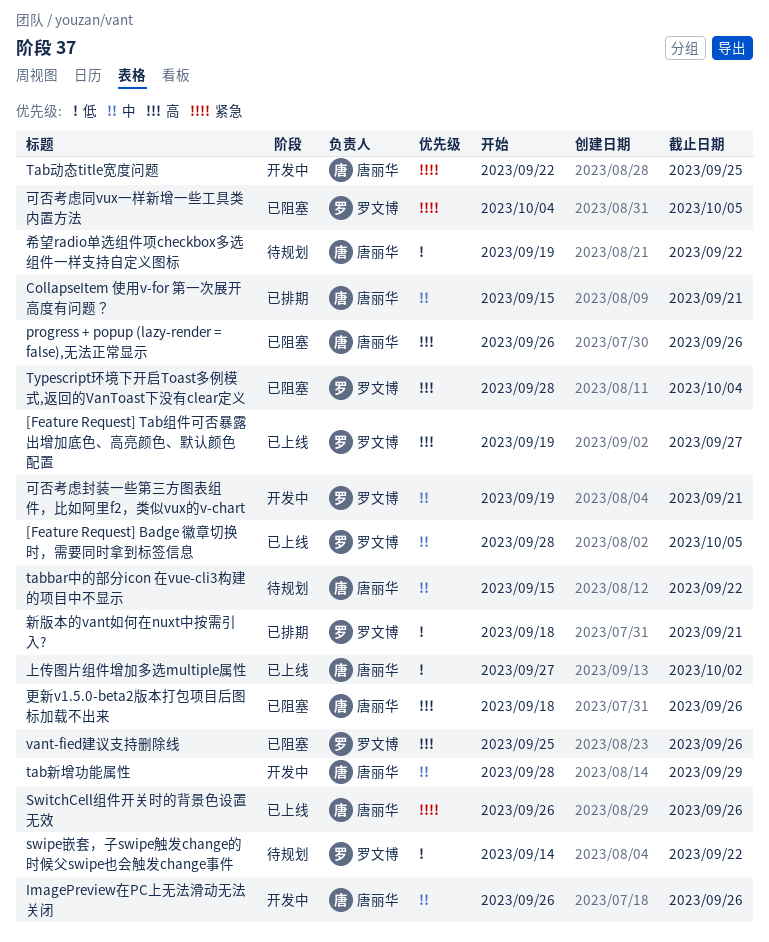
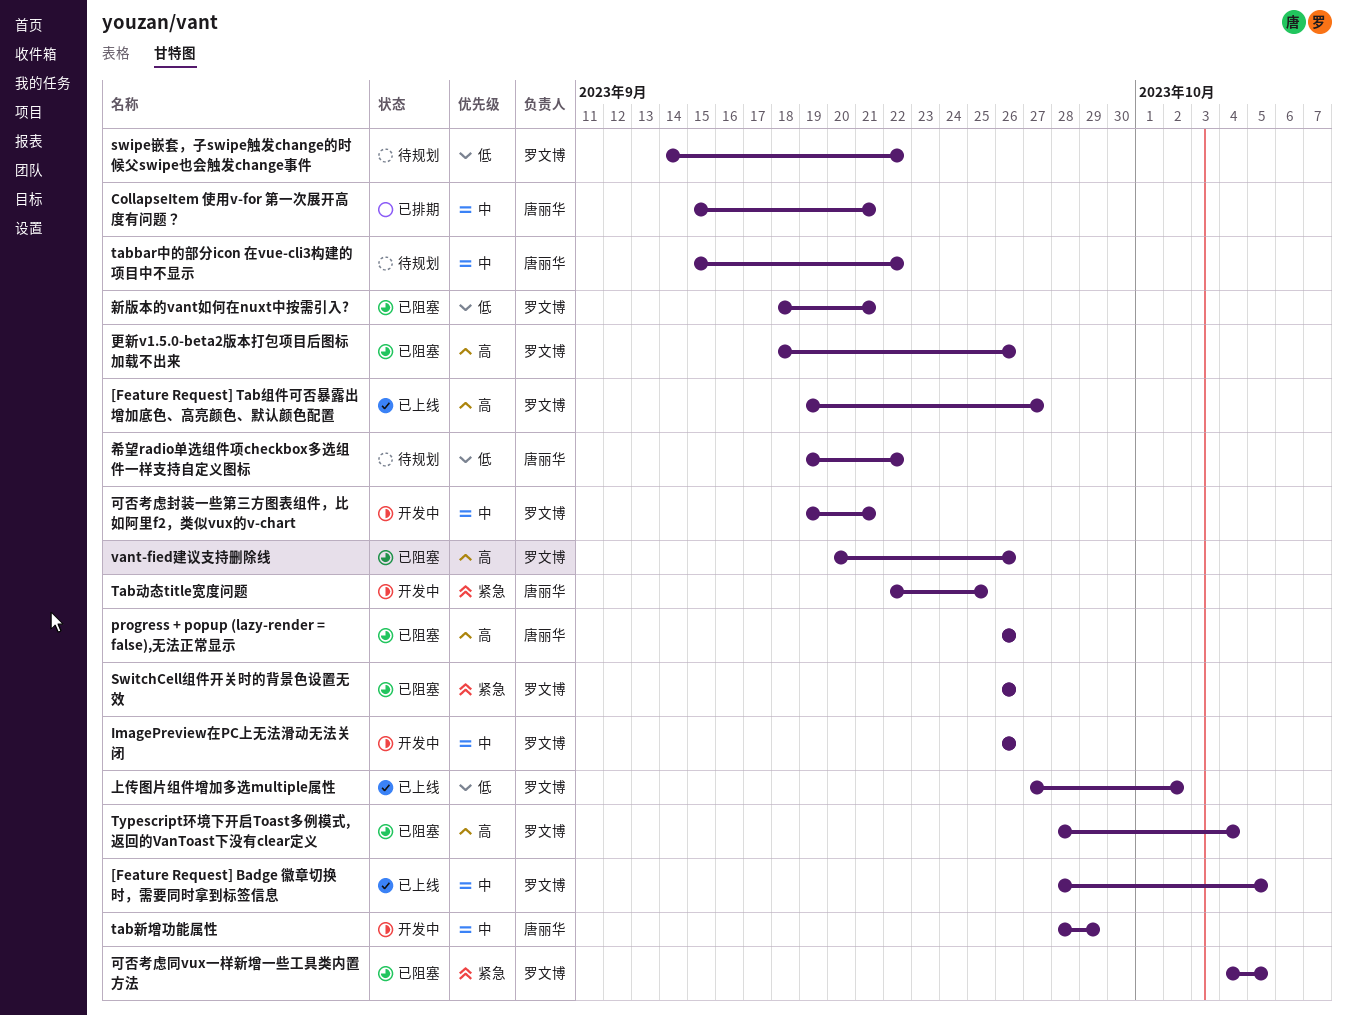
ImagePreview在PC上无法滑动无法关闭, owner: 唐丽华 -> 罗文博
SwitchCell组件开关时的背景色设置无效, status: 已上线 -> 已阻塞
SwitchCell组件开关时的背景色设置无效, owner: 唐丽华 -> 罗文博
vant-fied建议支持删除线, start: Sep 25 -> Sep 20
上传图片组件增加多选multiple属性, owner: 唐丽华 -> 罗文博
新版本的vant如何在nuxt中按需引入?, status: 已排期 -> 已阻塞
更新v1.5.0-beta2版本打包项目后图标加载不出来, owner: 唐丽华 -> 罗文博

